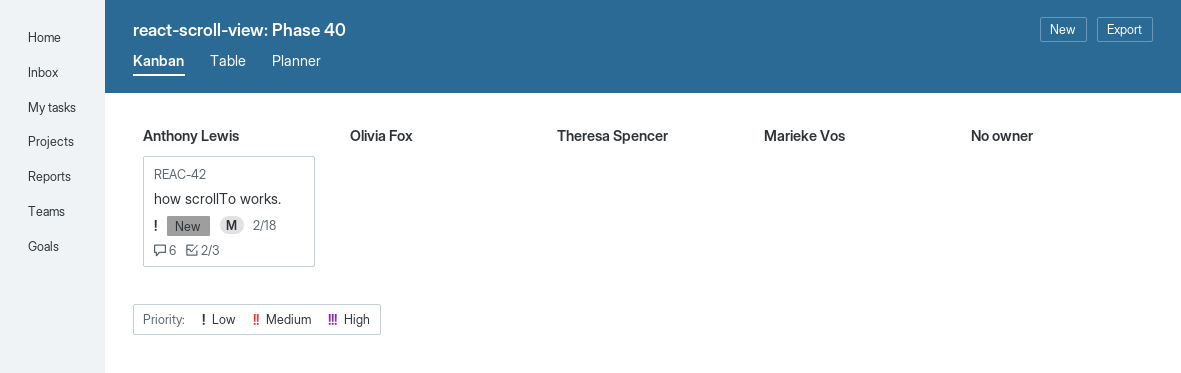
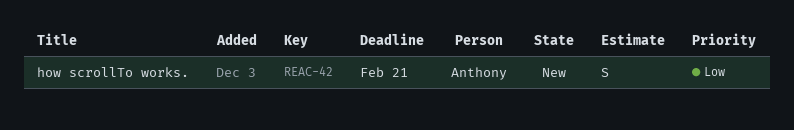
REAC-42, estimate: M -> S
REAC-42, due: Feb 18 -> Feb 21

